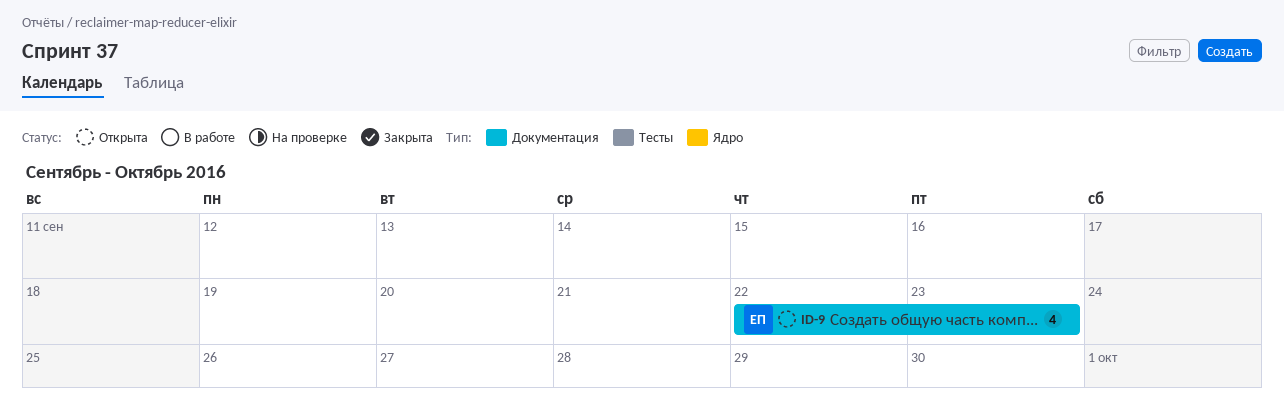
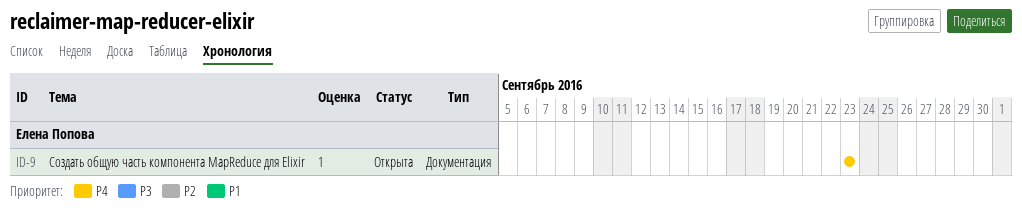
ID-9, estimate: 4 -> 1
ID-9, start: Sep 22 -> Sep 23

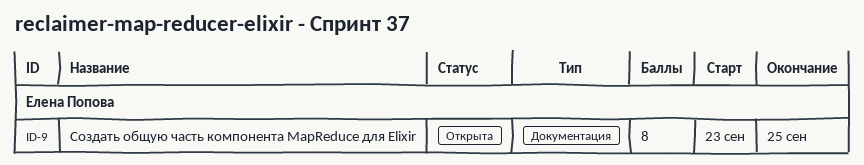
ID-9, estimate: 1 -> 8
ID-9, due: Sep 23 -> Sep 25

